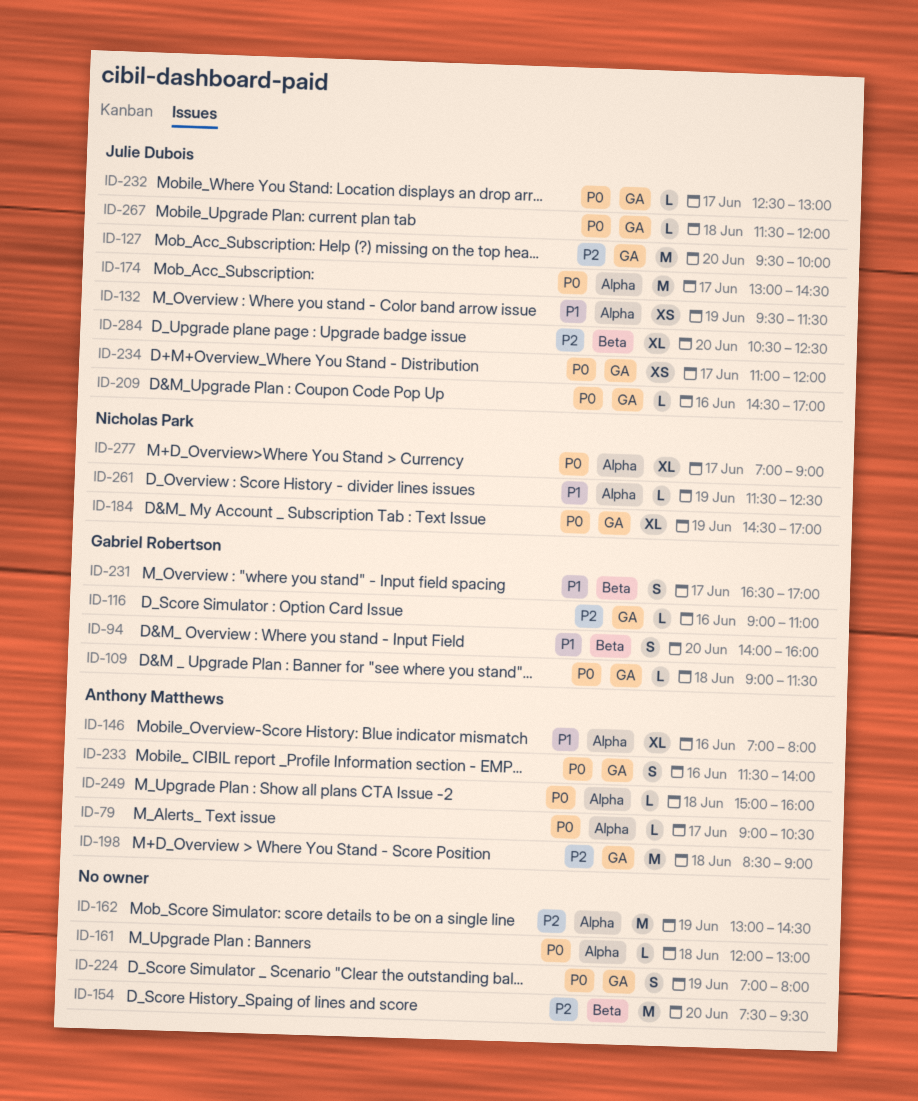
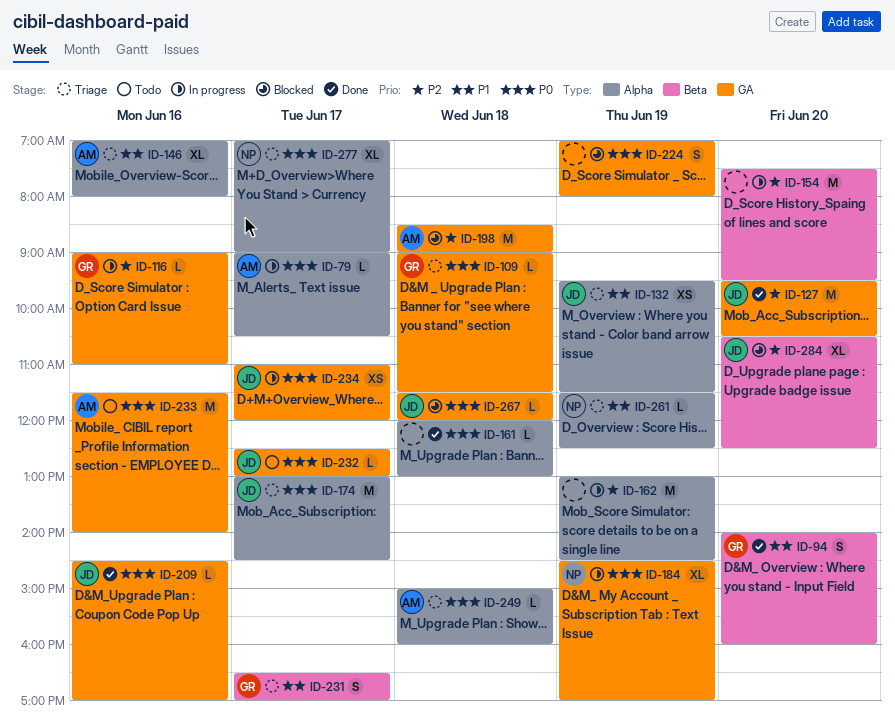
ID-127, ends: 10:00 -> 10:30
ID-233, estimate: S -> M

